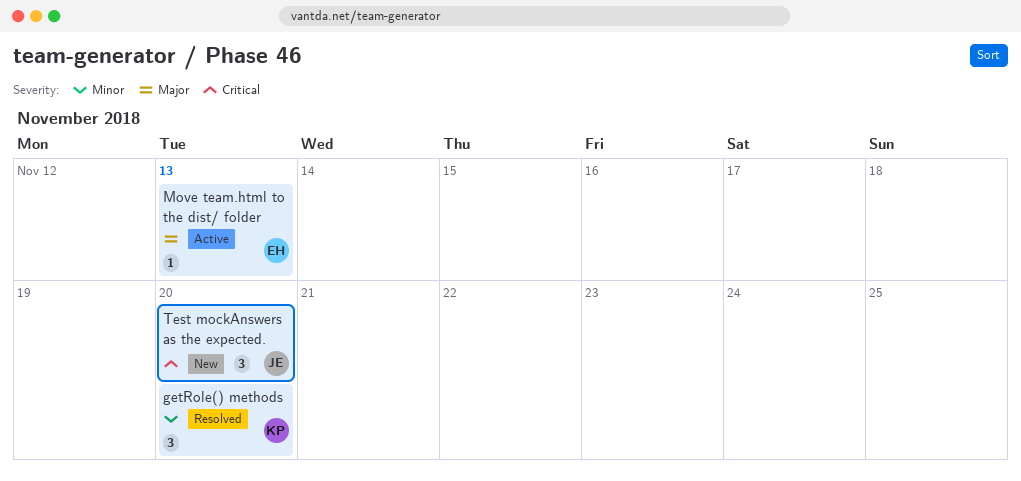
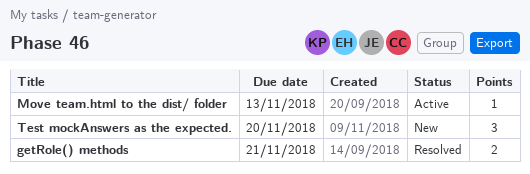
getRole() methods, estimate: 3 -> 2
getRole() methods, due: Nov 20 -> Nov 21

